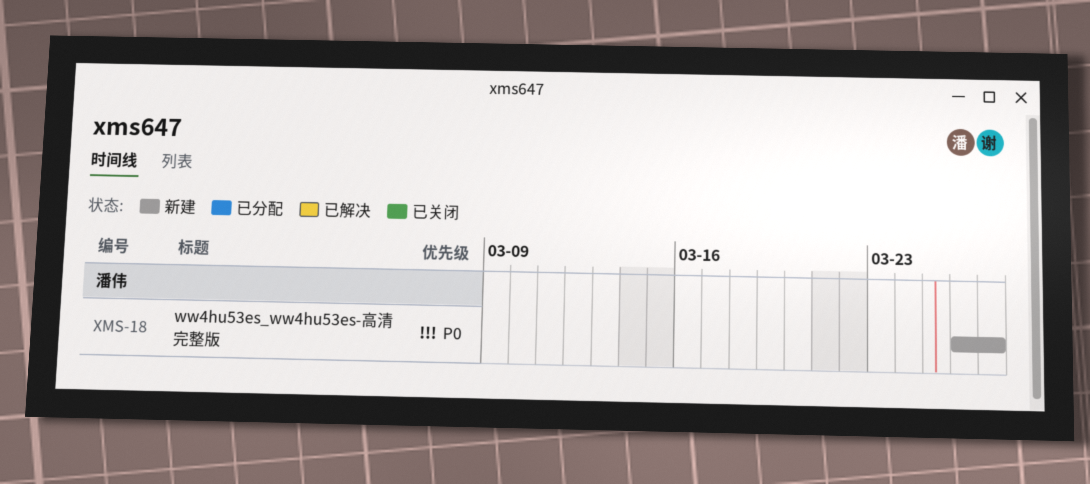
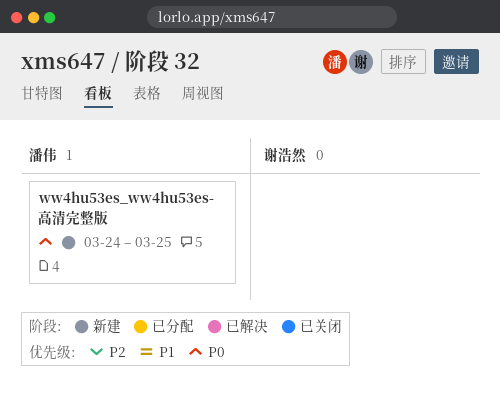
ww4hu53es_ww4hu53es-高清完整版, start: Mar 26 -> Mar 24
ww4hu53es_ww4hu53es-高清完整版, due: Mar 27 -> Mar 25

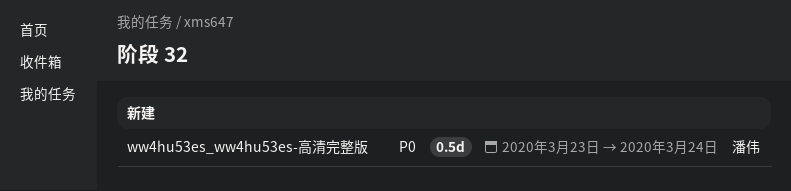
ww4hu53es_ww4hu53es-高清完整版, start: Mar 24 -> Mar 23
ww4hu53es_ww4hu53es-高清完整版, due: Mar 25 -> Mar 24

